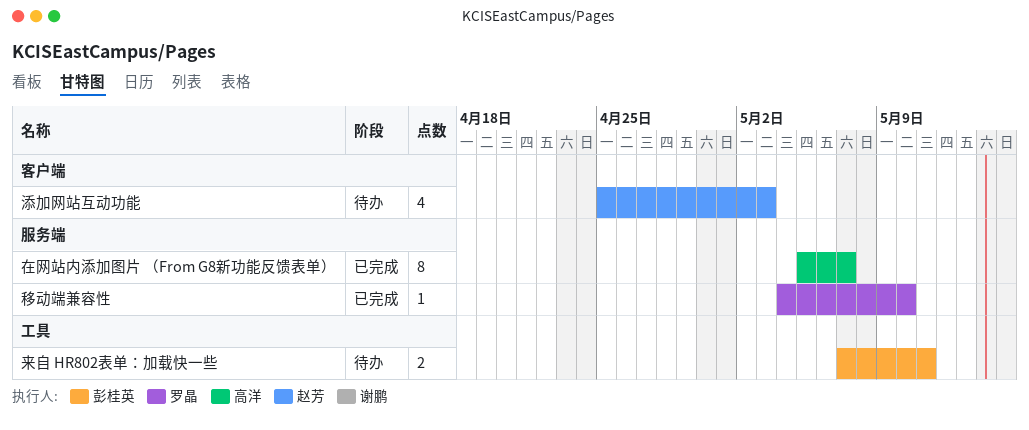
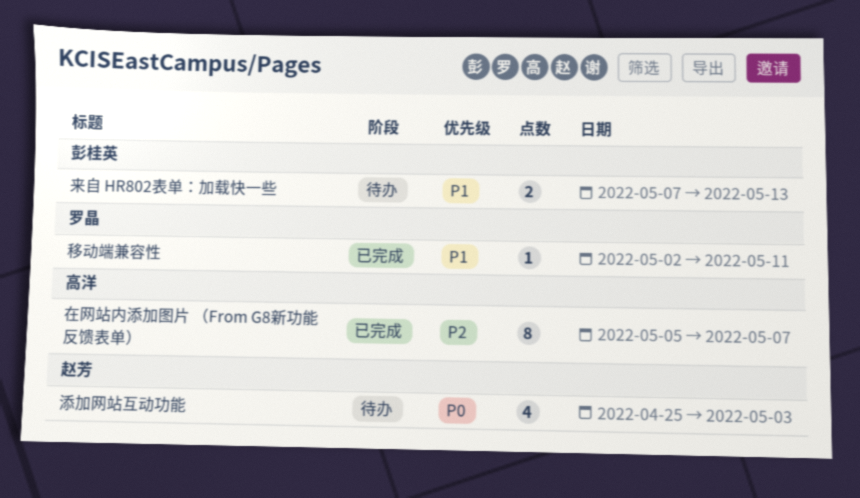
来自 HR802表单：加载快一些, due: May 11 -> May 13
移动端兼容性, start: May 4 -> May 2
移动端兼容性, due: May 10 -> May 11

